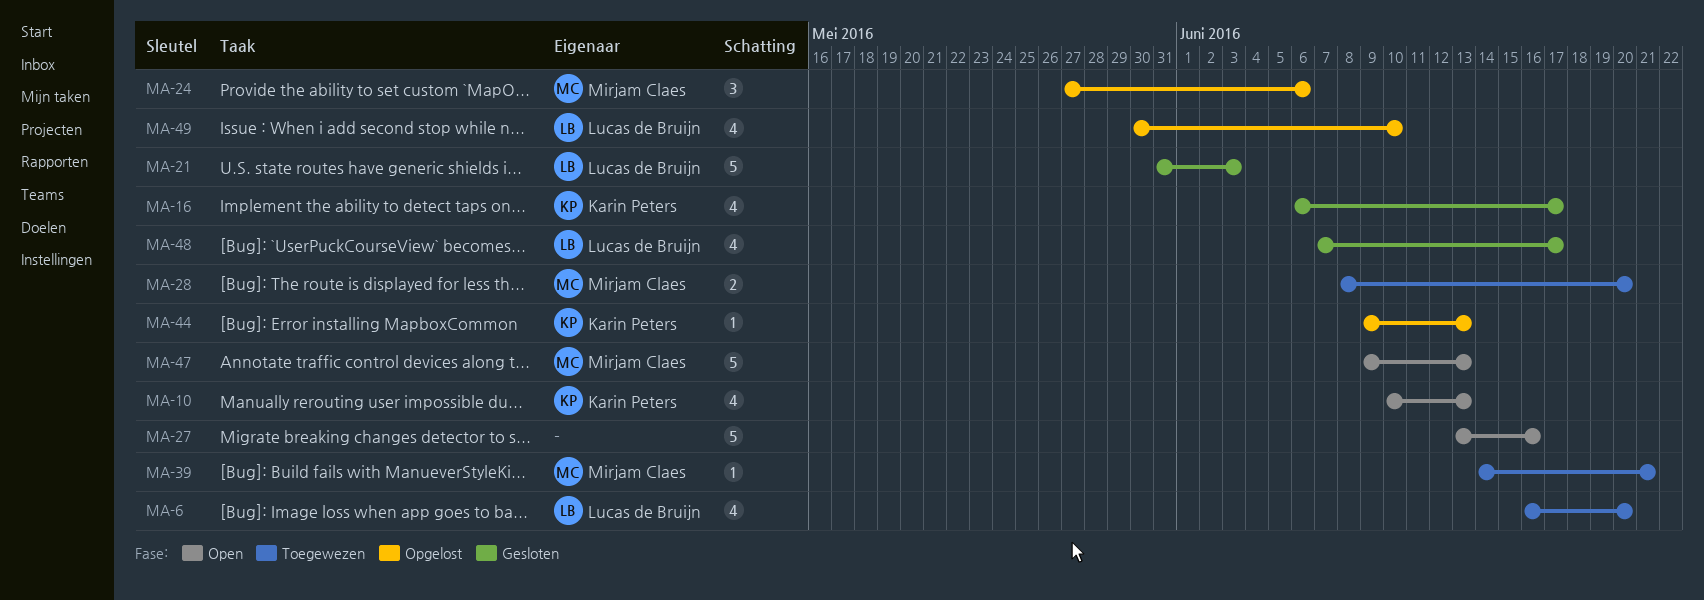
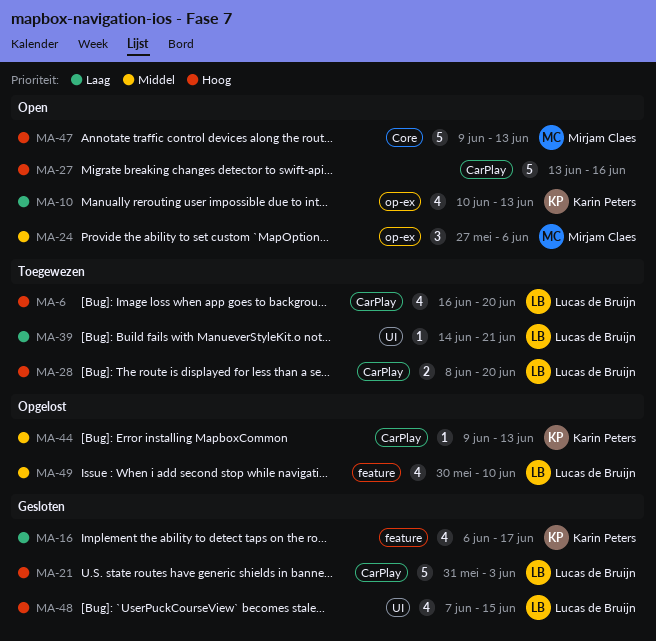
MA-24, status: Opgelost -> Open
MA-28, owner: Mirjam Claes -> Lucas de Bruijn
MA-39, owner: Mirjam Claes -> Lucas de Bruijn
MA-48, due: Jun 17 -> Jun 15

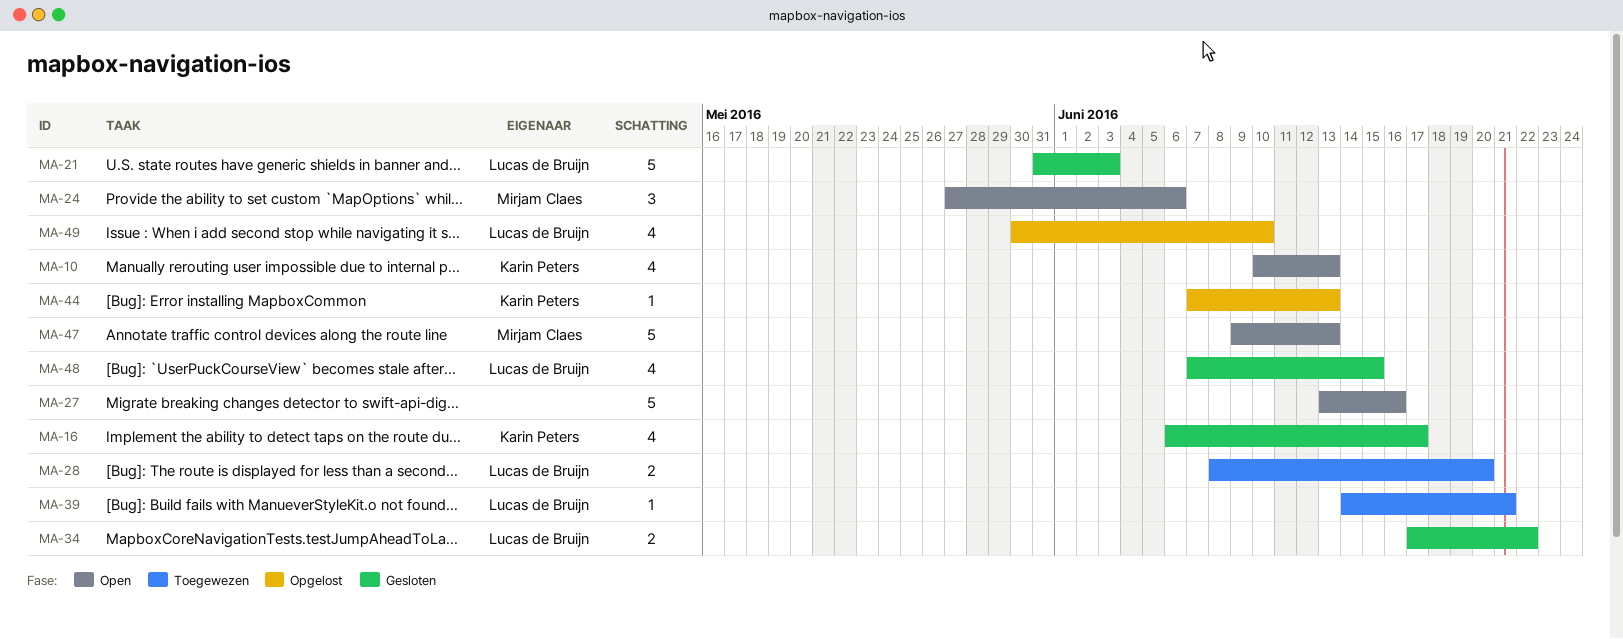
MA-6: present -> none
MA-34: none -> present
MA-44, start: Jun 9 -> Jun 7

